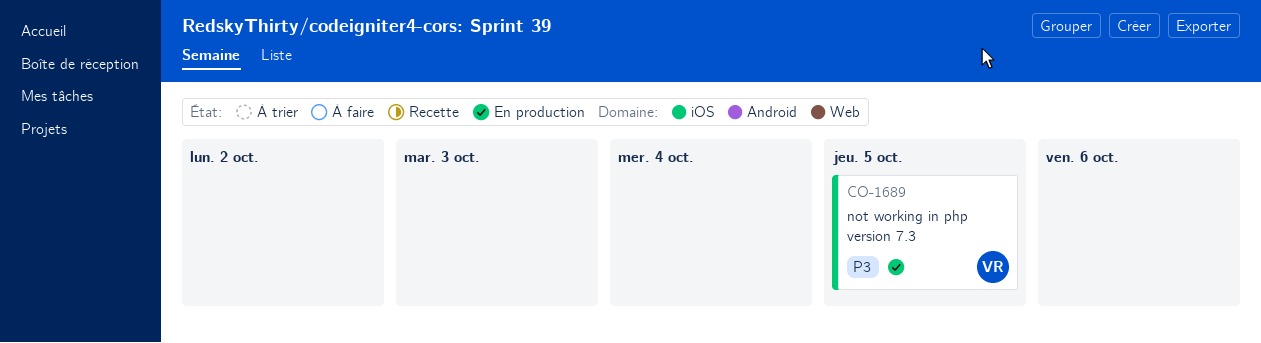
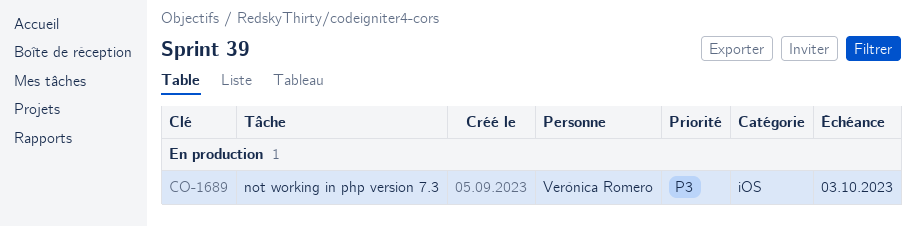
CO-1689, due: Oct 5 -> Oct 3

